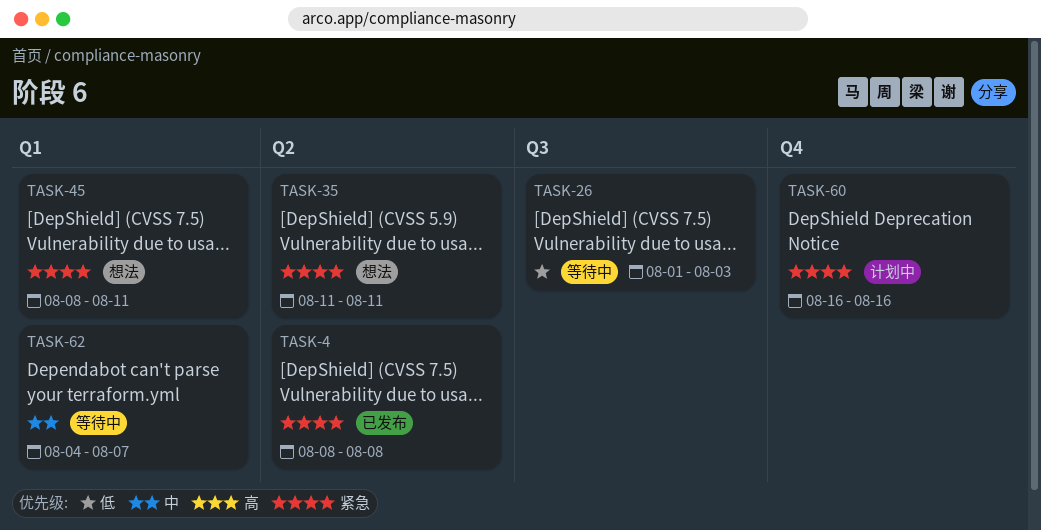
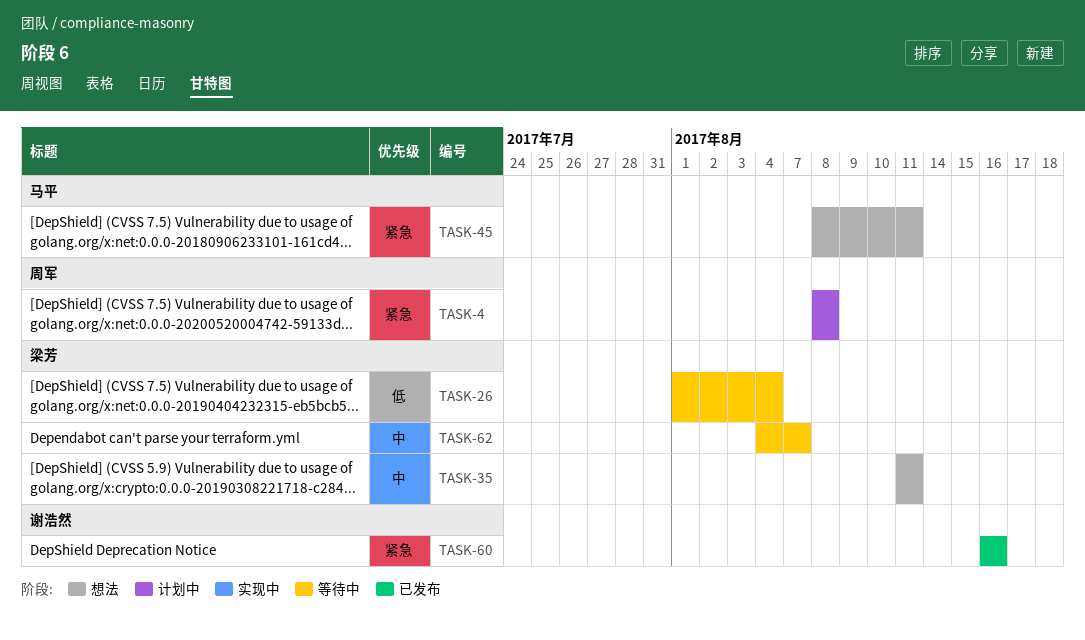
TASK-4, status: 已发布 -> 计划中
TASK-26, due: Aug 3 -> Aug 4
TASK-35, priority: 紧急 -> 中
TASK-60, status: 计划中 -> 已发布

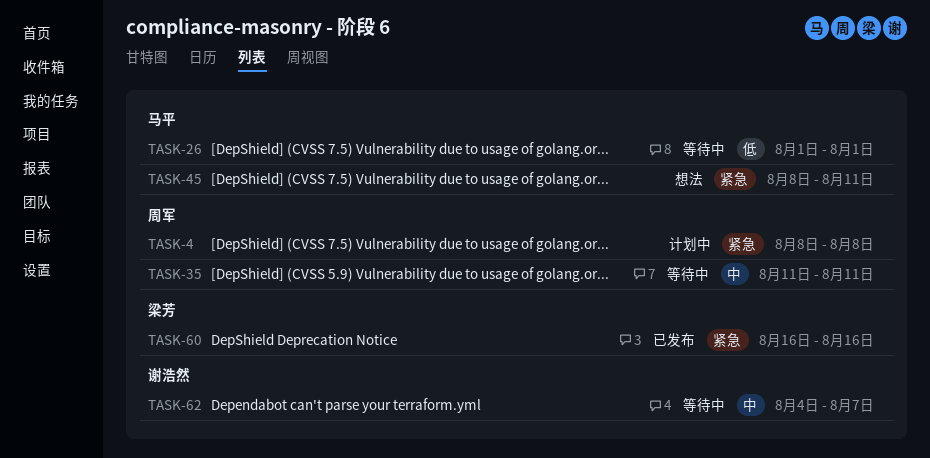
TASK-26, owner: 梁芳 -> 马平
TASK-26, due: Aug 4 -> Aug 1
TASK-35, status: 想法 -> 等待中
TASK-35, owner: 梁芳 -> 周军
TASK-60, owner: 谢浩然 -> 梁芳
TASK-62, owner: 梁芳 -> 谢浩然

